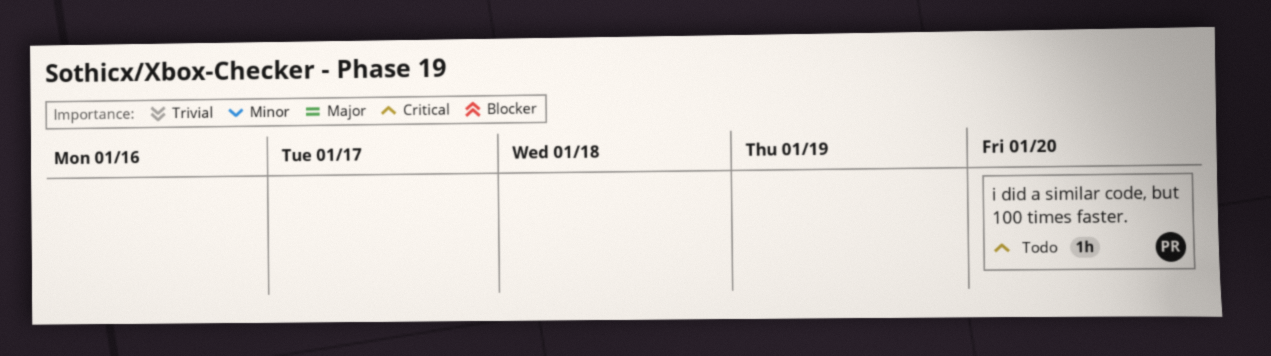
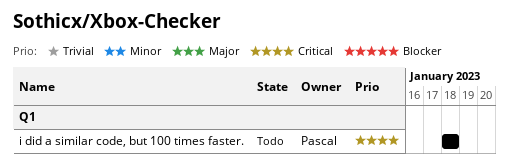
i did a similar code, but 100 times faster., due: Jan 20 -> Jan 18

